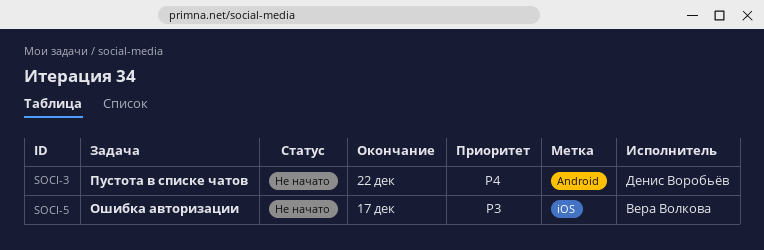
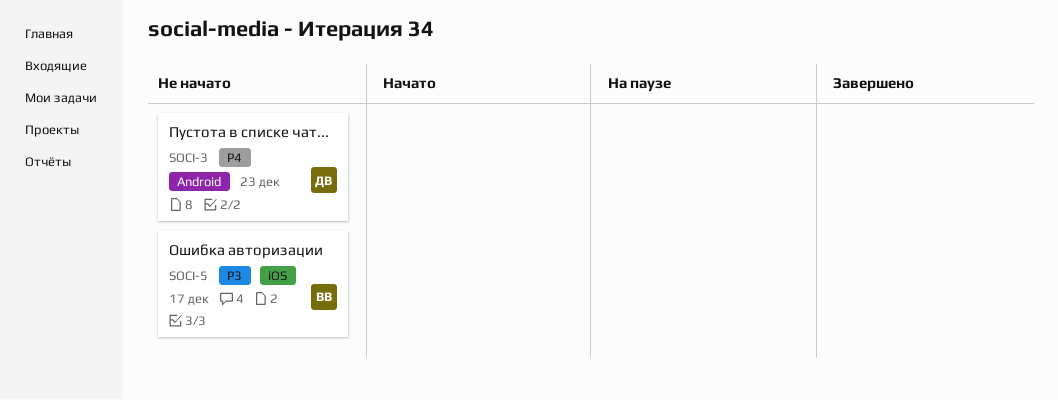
SOCI-3, due: Dec 22 -> Dec 23

